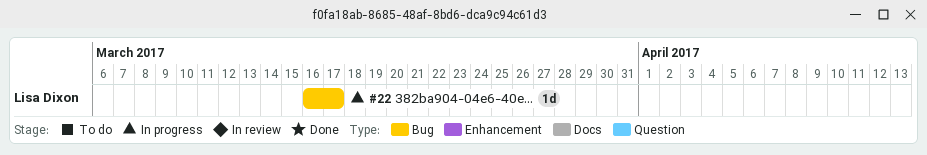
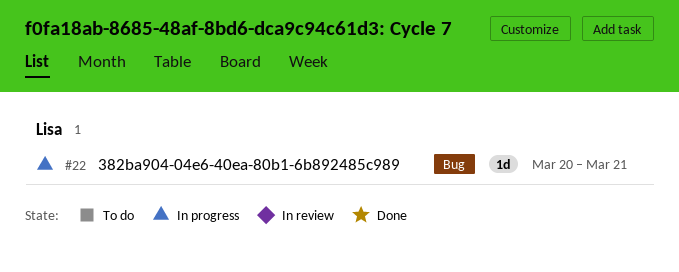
#22, start: Mar 16 -> Mar 20
#22, due: Mar 17 -> Mar 21

